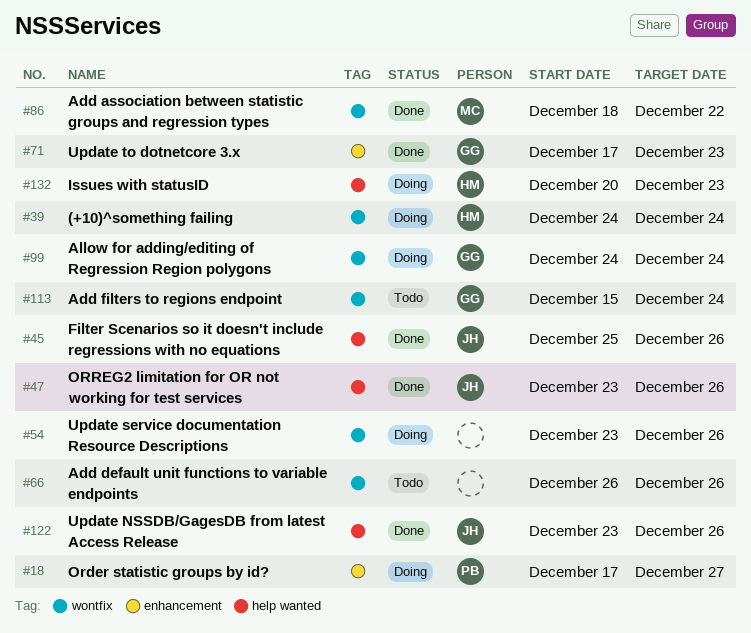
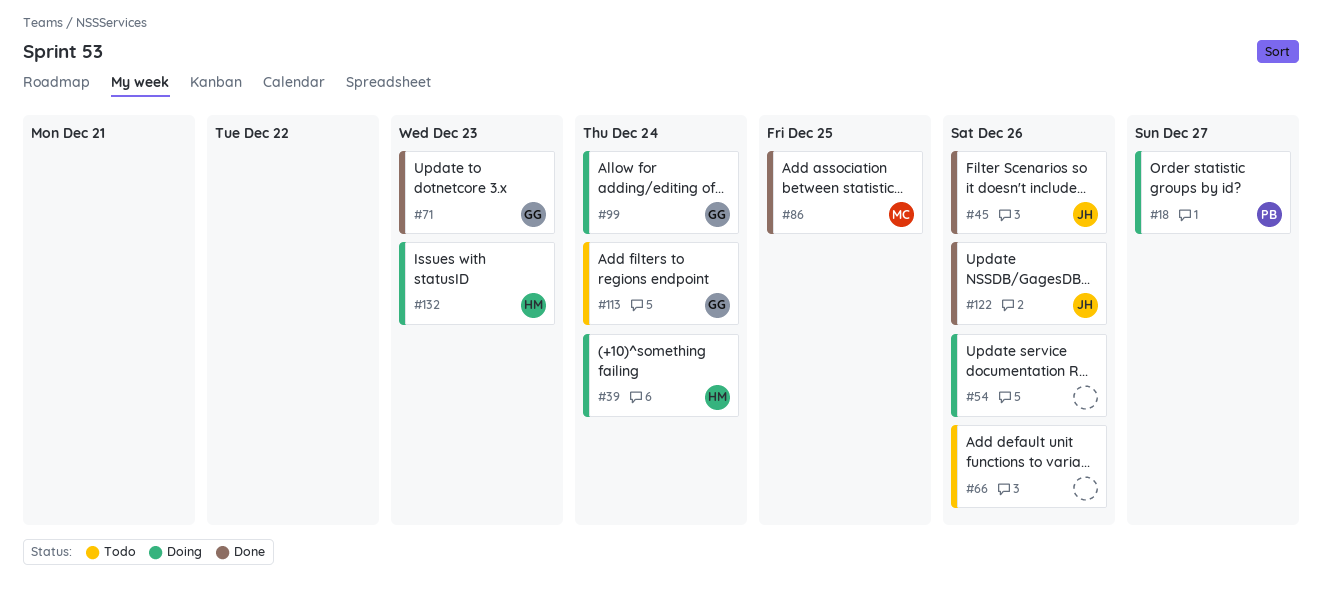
#47: present -> none
#86, due: Dec 22 -> Dec 25

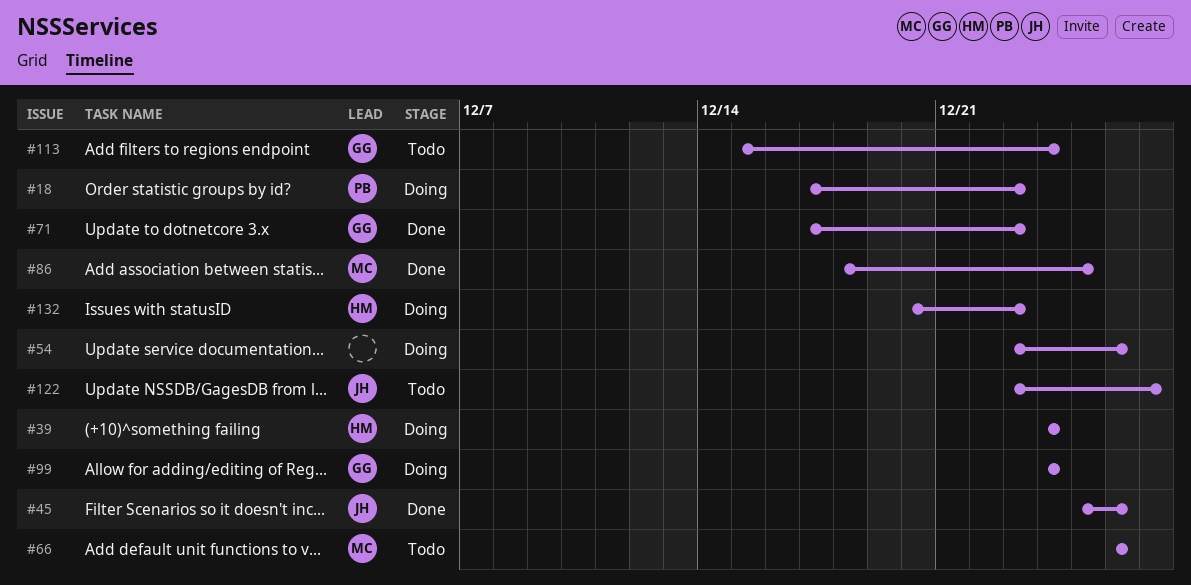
#18, due: Dec 27 -> Dec 23
#66, owner: none -> MC
#122, status: Done -> Todo
#122, due: Dec 26 -> Dec 27

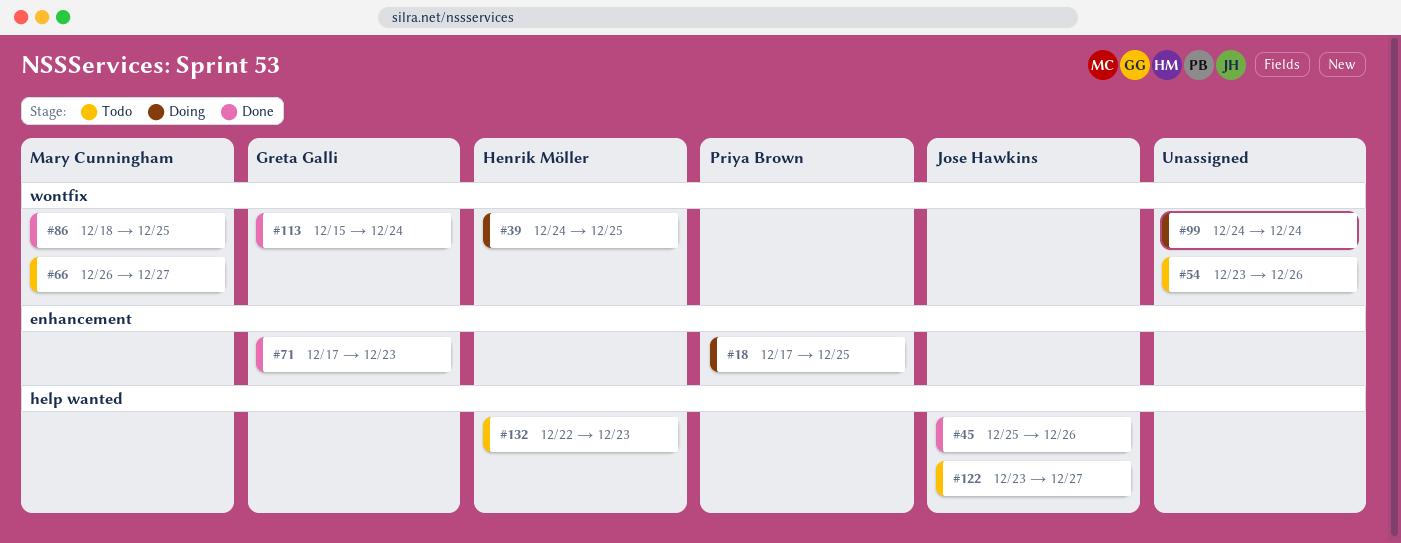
#18, due: Dec 23 -> Dec 25
#39, due: Dec 24 -> Dec 25
#54, status: Doing -> Todo
#66, due: Dec 26 -> Dec 27
#99, owner: Greta Galli -> none
#113, status: Todo -> Done
#132, status: Doing -> Todo
#132, start: Dec 20 -> Dec 22

